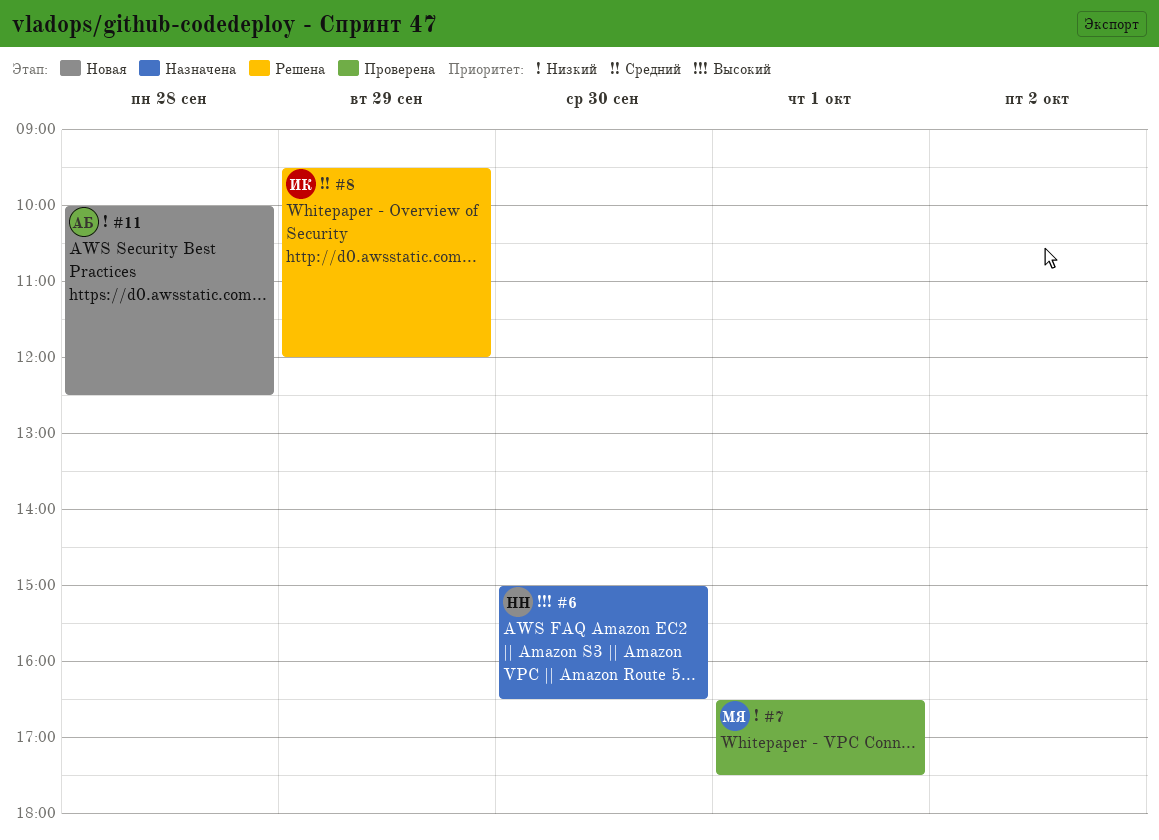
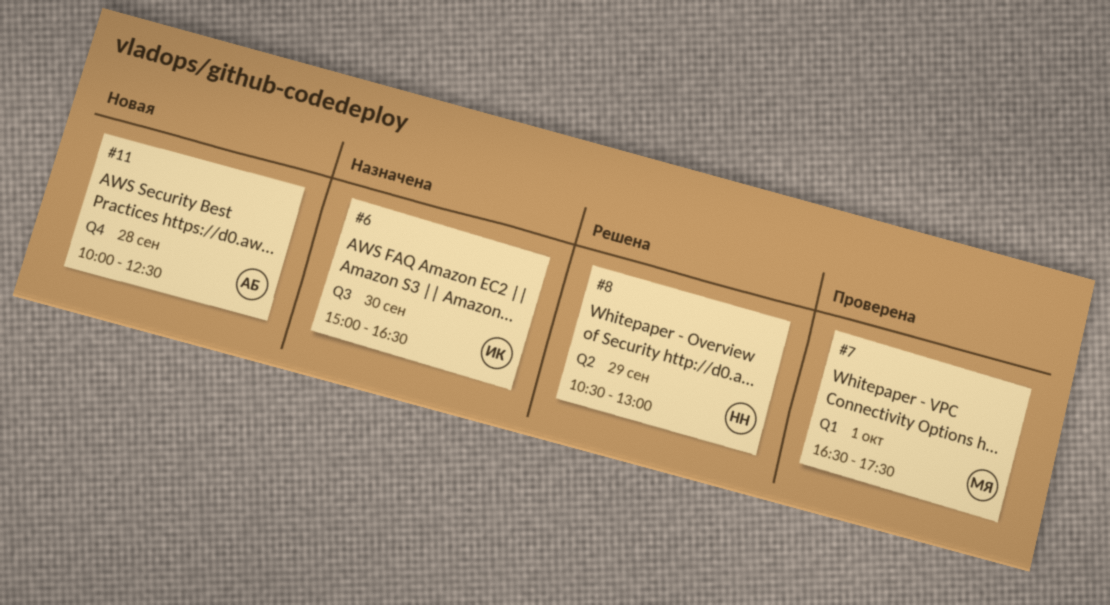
#6, owner: НН -> ИК
#8, owner: ИК -> НН
#8, begins: 09:30 -> 10:30
#8, ends: 12:00 -> 13:00

